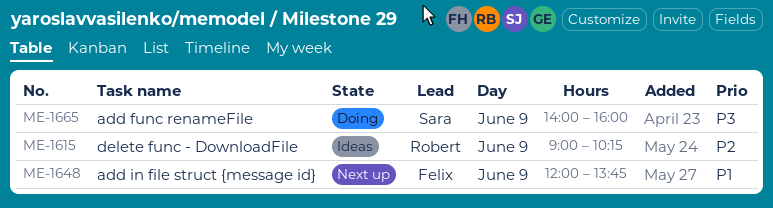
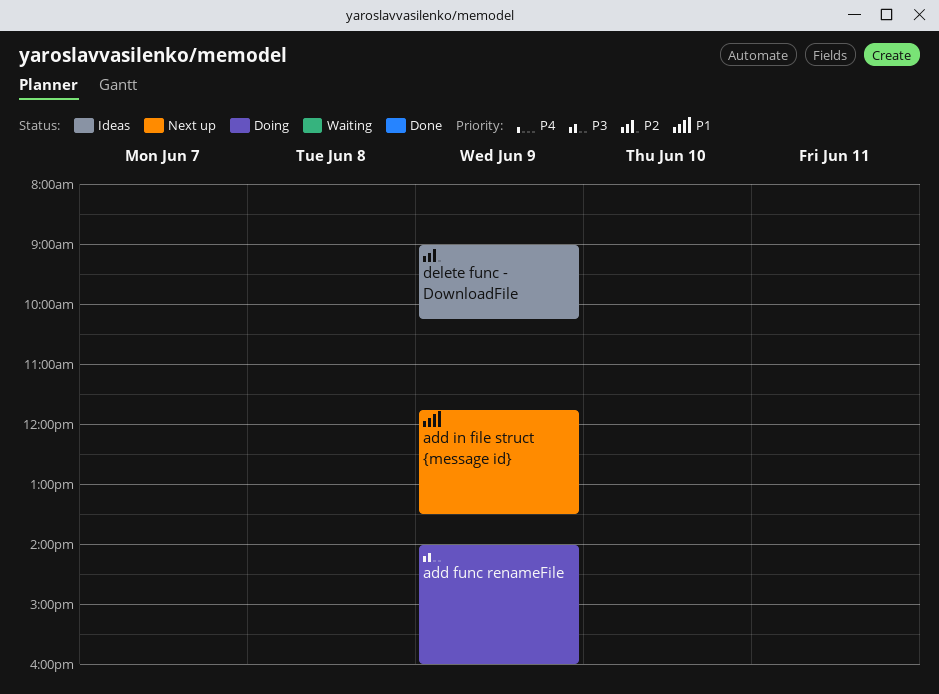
add in file struct {message id}, begins: 12:00 -> 11:45
add in file struct {message id}, ends: 13:45 -> 13:30

